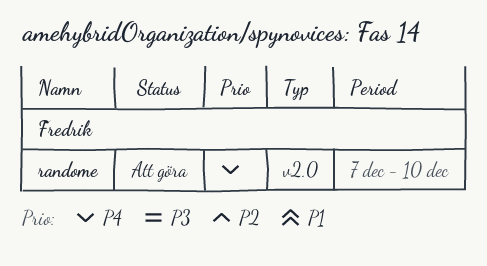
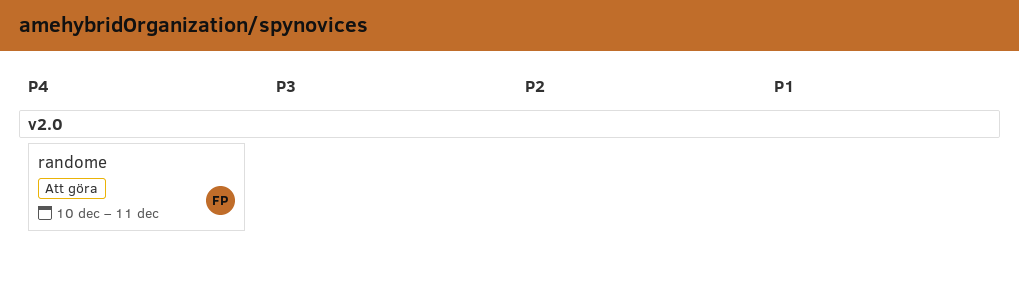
randome, start: Dec 7 -> Dec 10
randome, due: Dec 10 -> Dec 11

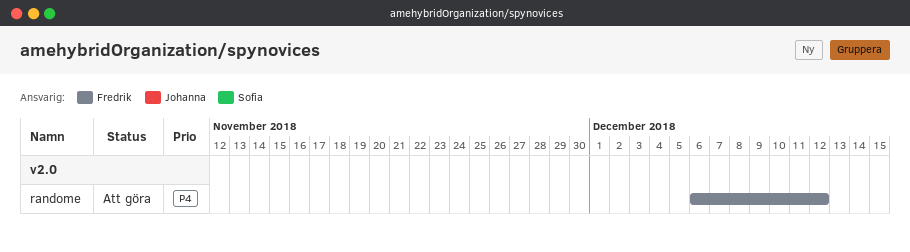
randome, start: Dec 10 -> Dec 6
randome, due: Dec 11 -> Dec 12

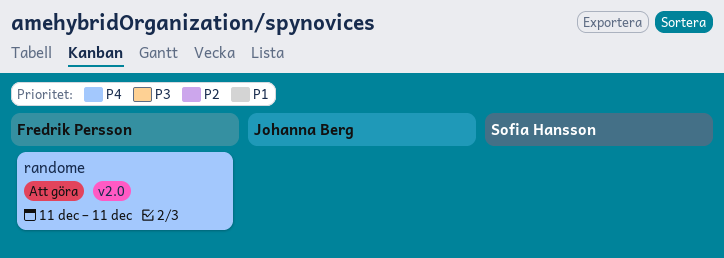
randome, start: Dec 6 -> Dec 11
randome, due: Dec 12 -> Dec 11

